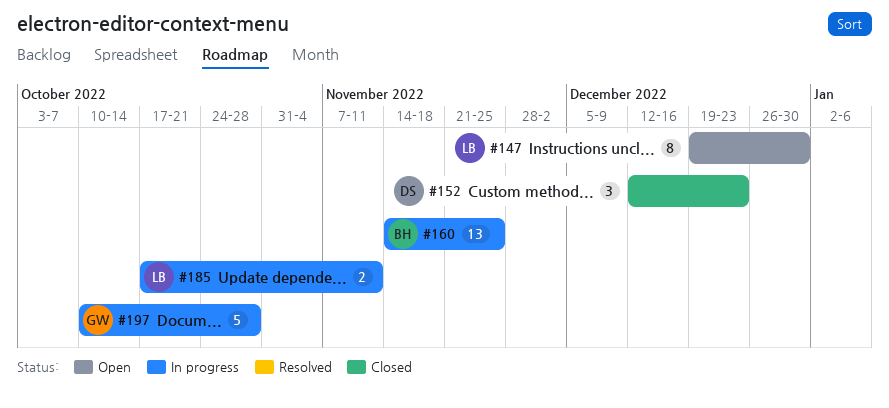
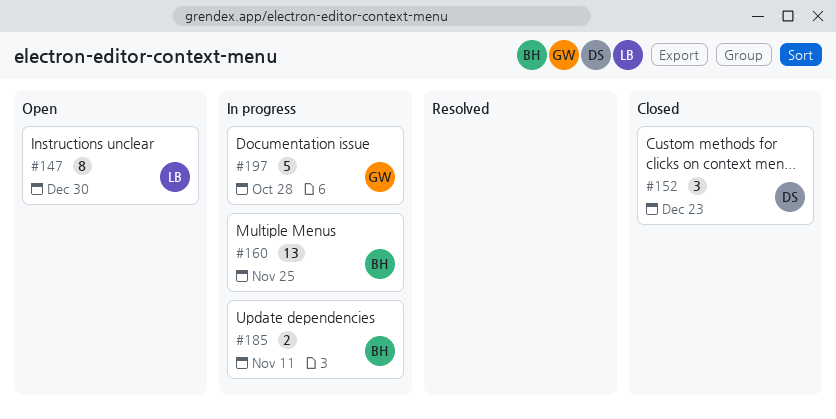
#185, owner: LB -> BH

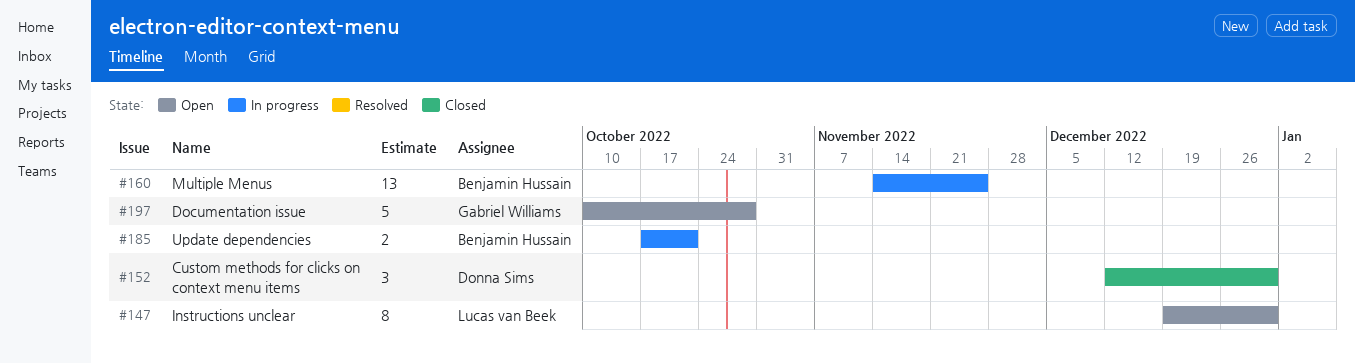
#152, due: Dec 23 -> Dec 30
#185, due: Nov 11 -> Oct 21
#197, status: In progress -> Open

